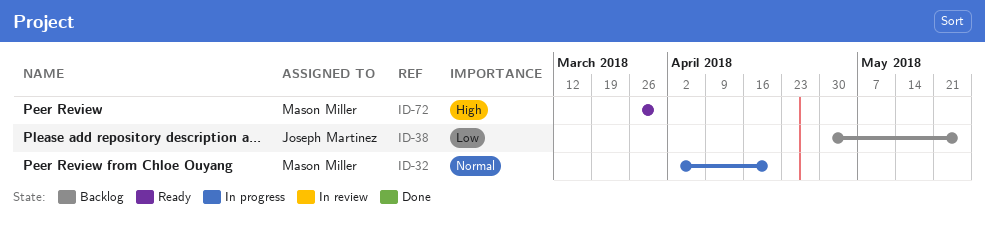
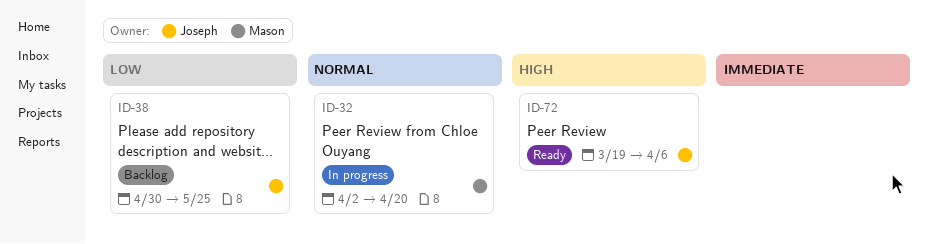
ID-72, owner: Mason Miller -> Joseph Martinez
ID-72, start: Mar 26 -> Mar 19
ID-72, due: Mar 30 -> Apr 6

